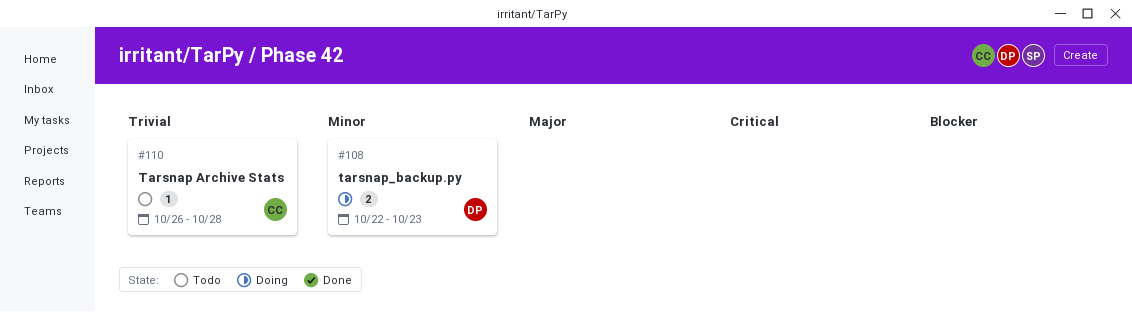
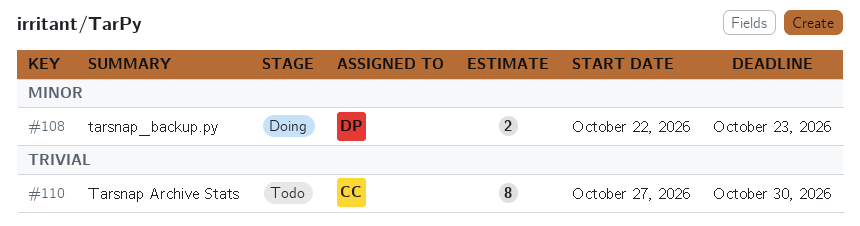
#110, estimate: 1 -> 8
#110, start: Oct 26 -> Oct 27
#110, due: Oct 28 -> Oct 30

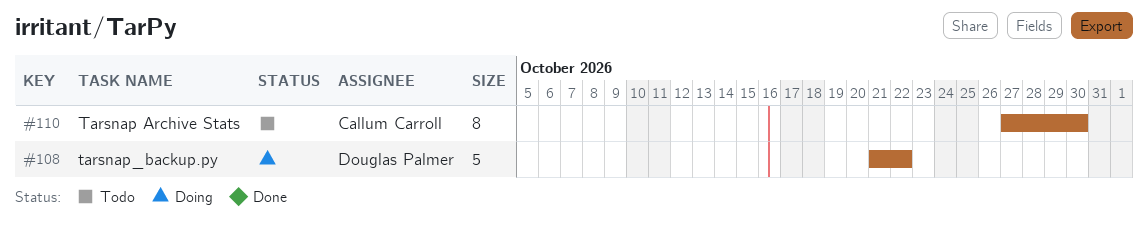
#108, estimate: 2 -> 5
#108, start: Oct 22 -> Oct 21
#108, due: Oct 23 -> Oct 22

